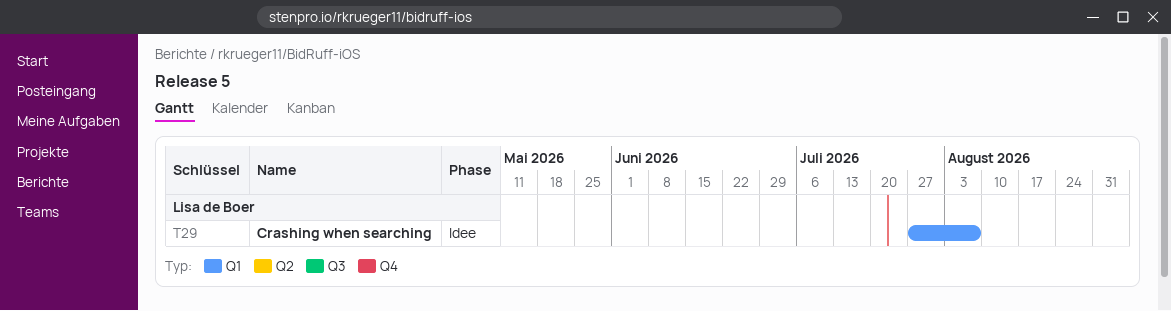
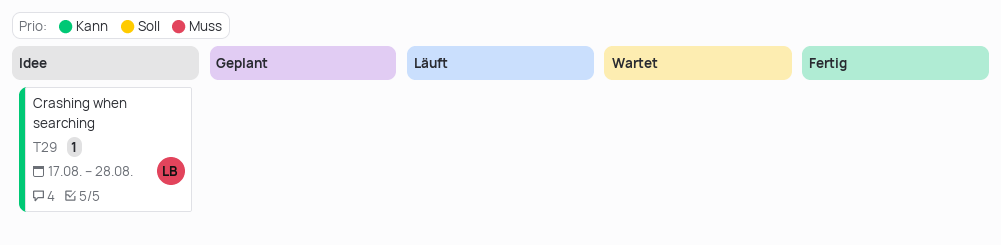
T29, start: Jul 27 -> Aug 17
T29, due: Aug 7 -> Aug 28

